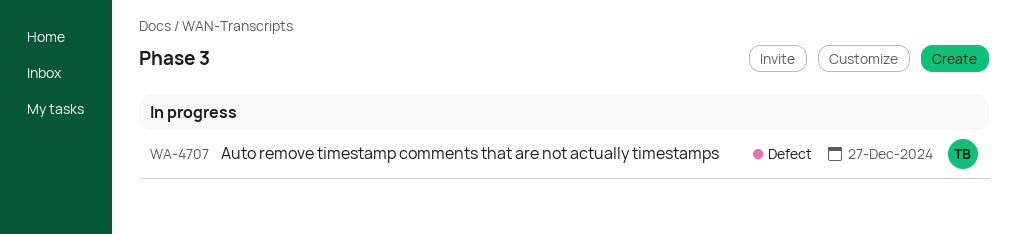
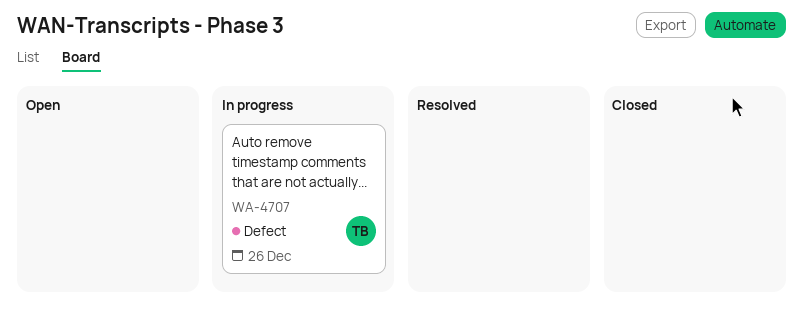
WA-4707, due: Dec 27 -> Dec 26

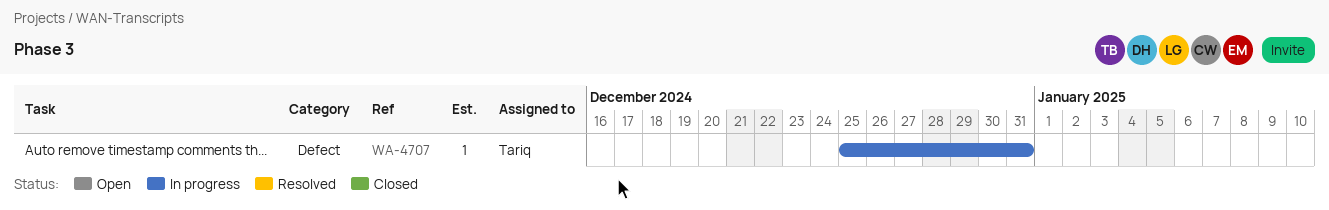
WA-4707, due: Dec 26 -> Dec 31

